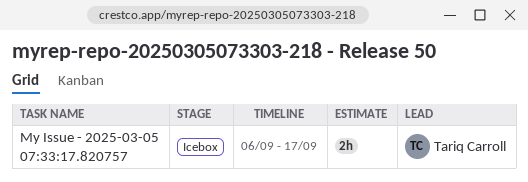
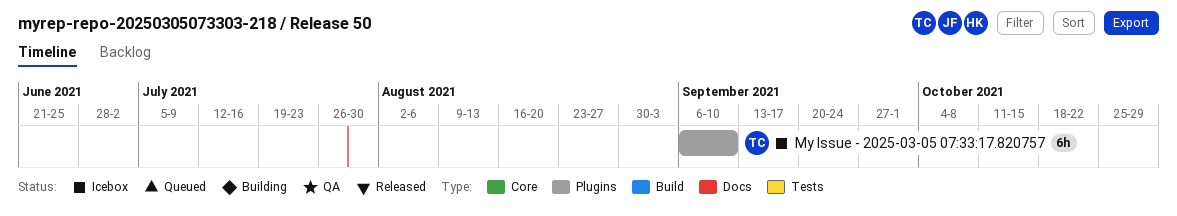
My Issue - 2025-03-05 07:33:17.820757, estimate: 2h -> 6h
My Issue - 2025-03-05 07:33:17.820757, due: Sep 17 -> Sep 10

